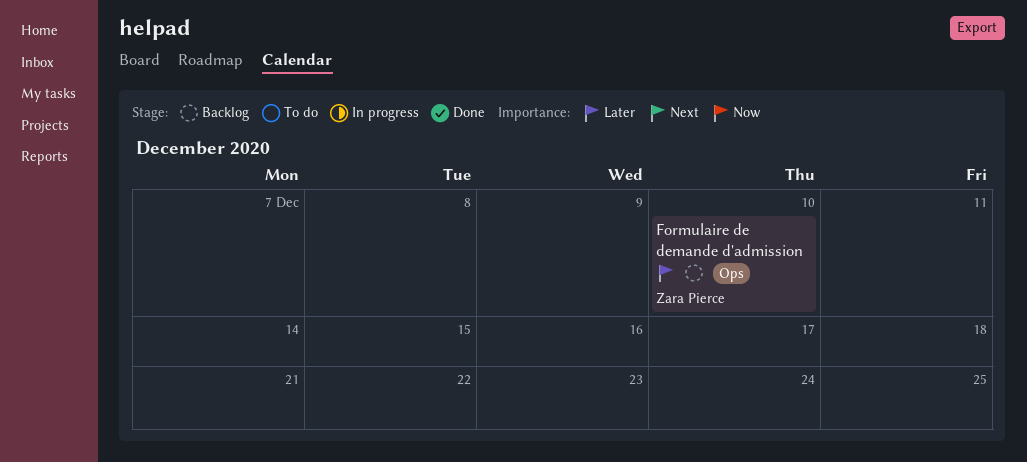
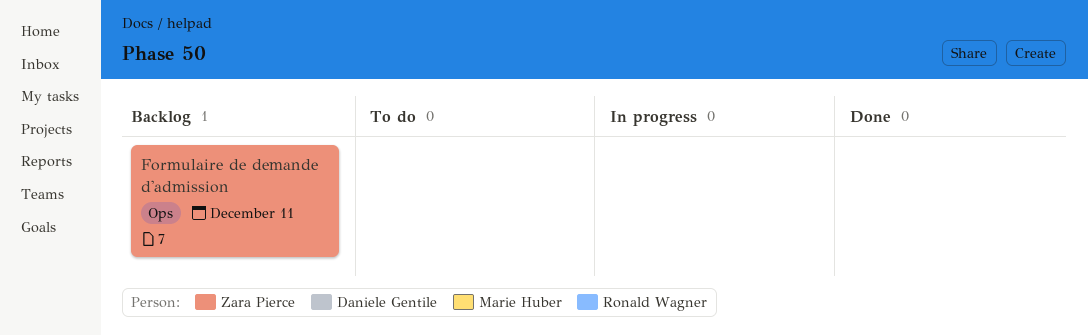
Formulaire de demande d'admission, due: Dec 10 -> Dec 11

